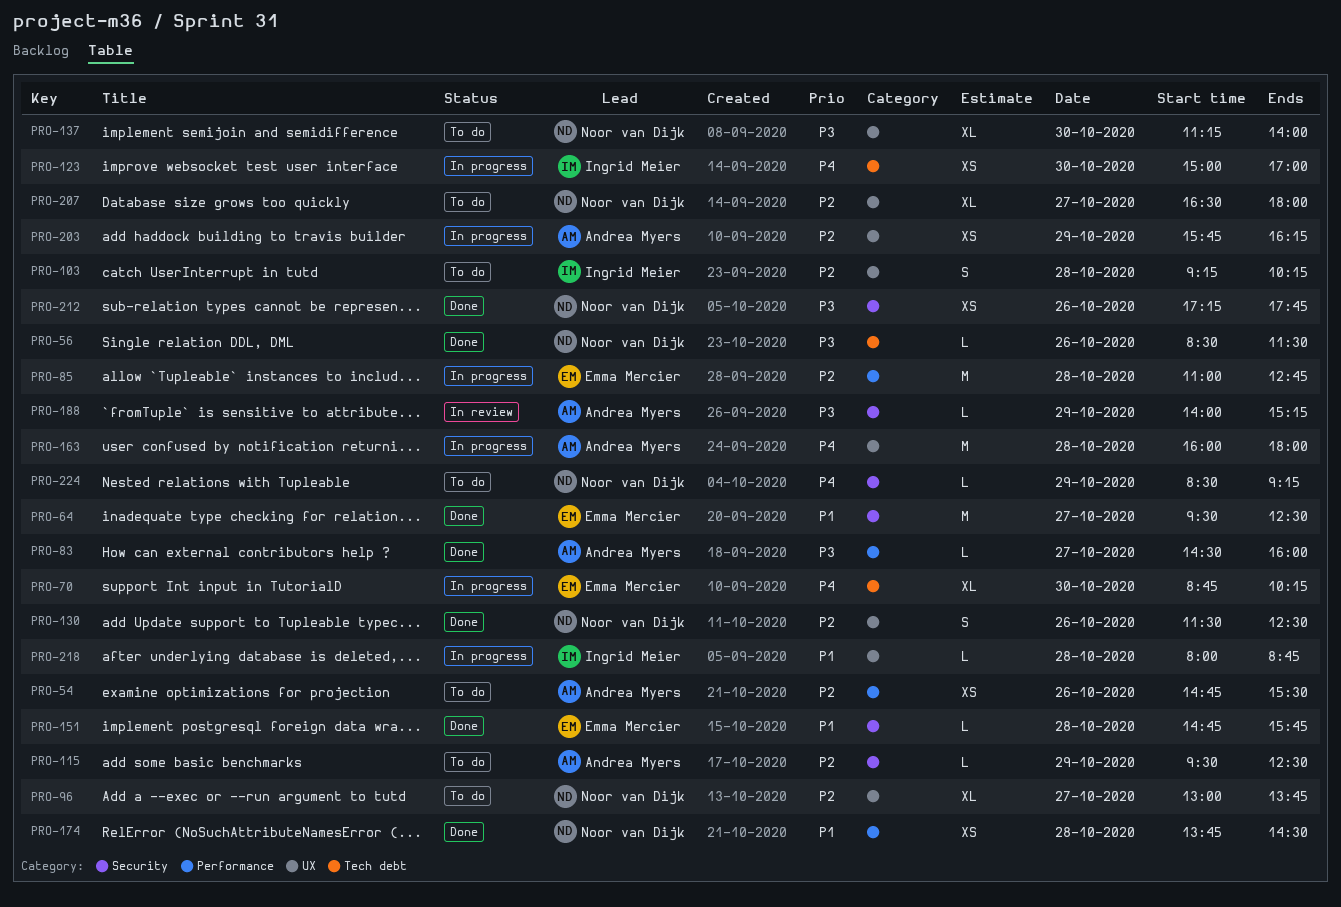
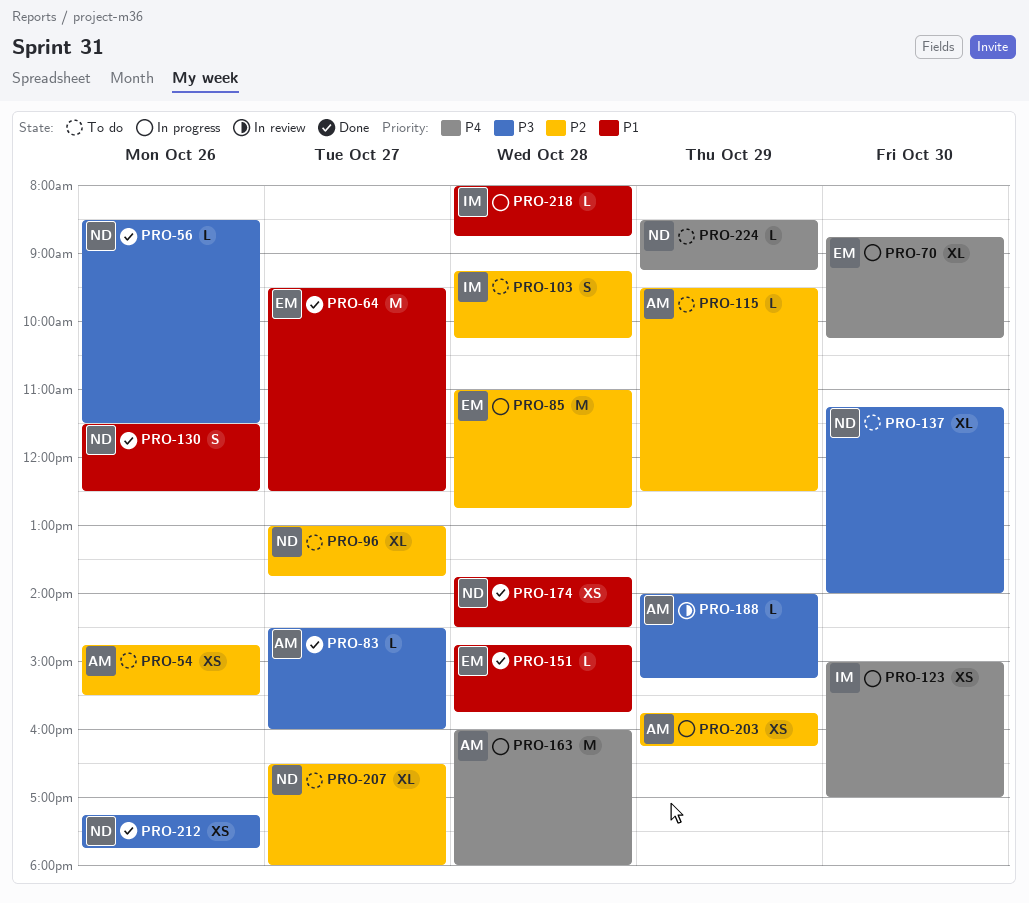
PRO-130, priority: P2 -> P1

